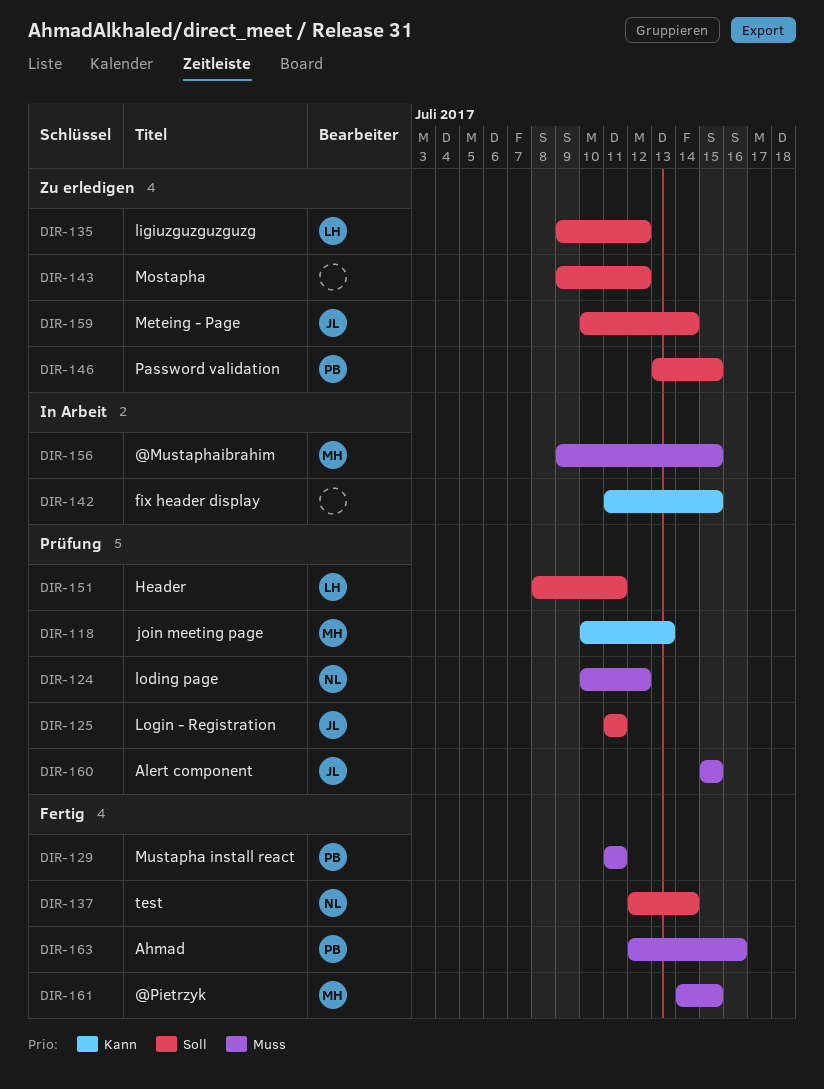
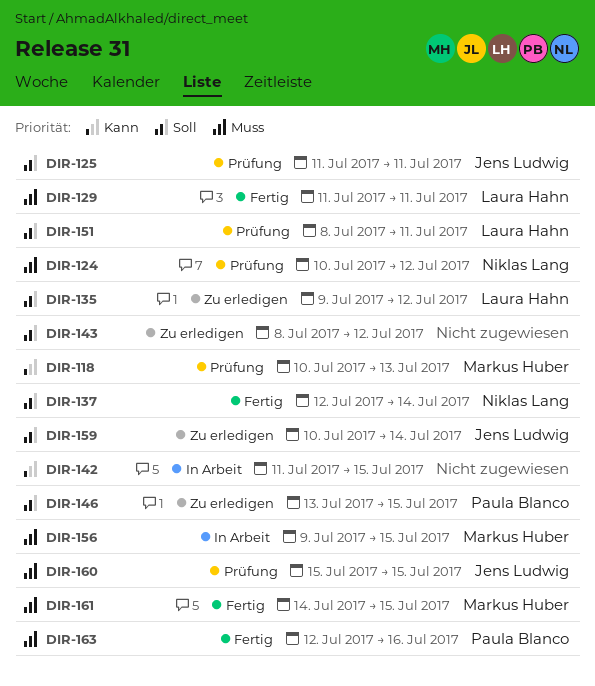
DIR-129, owner: Paula Blanco -> Laura Hahn
DIR-143, start: Jul 9 -> Jul 8

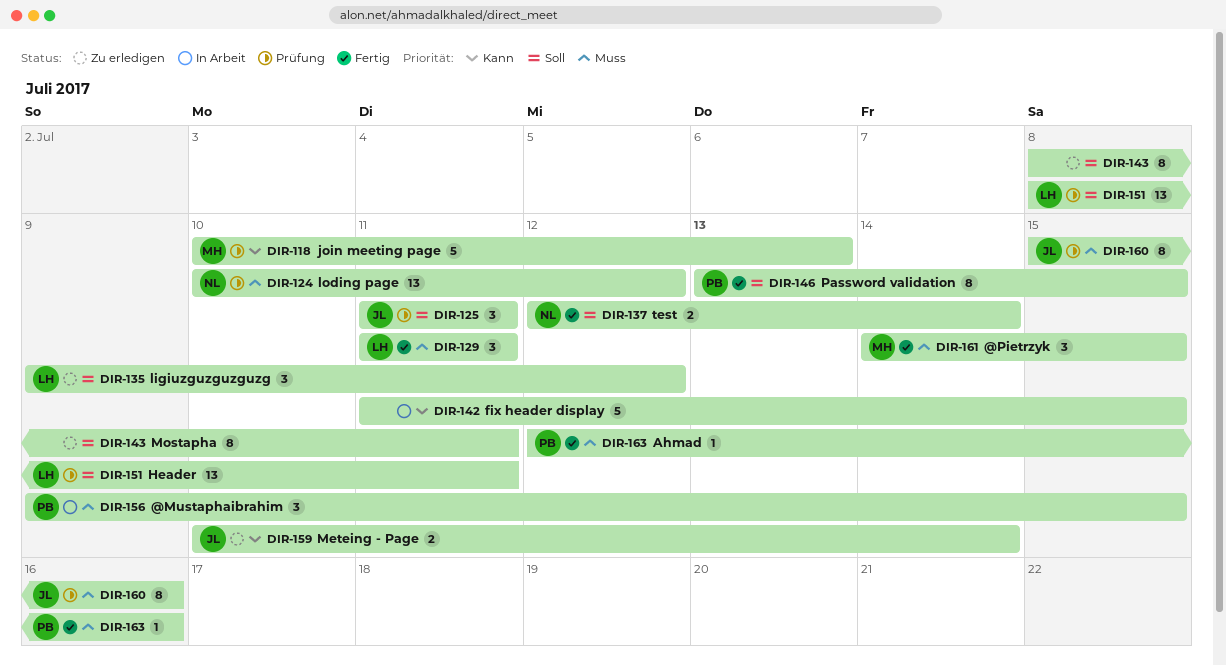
DIR-143, due: Jul 12 -> Jul 11
DIR-146, status: Zu erledigen -> Fertig
DIR-156, owner: Markus Huber -> Paula Blanco
DIR-159, priority: Soll -> Kann
DIR-160, due: Jul 15 -> Jul 16

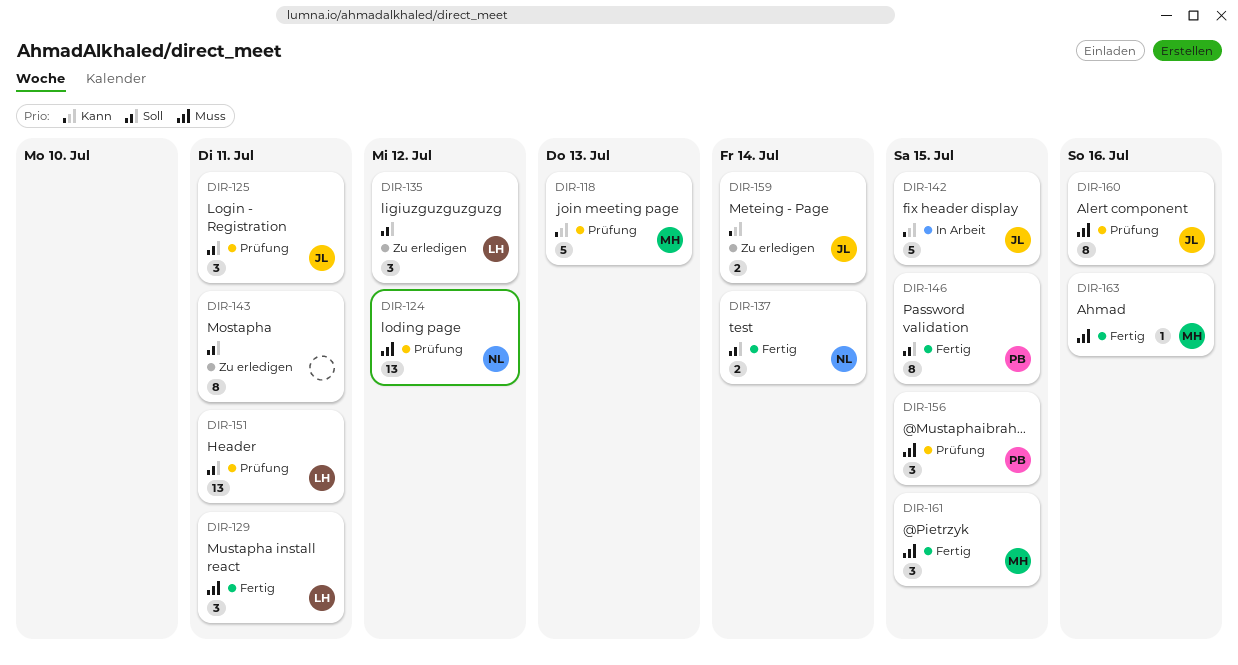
DIR-142, owner: none -> JL
DIR-156, status: In Arbeit -> Prüfung
DIR-163, owner: PB -> MH

